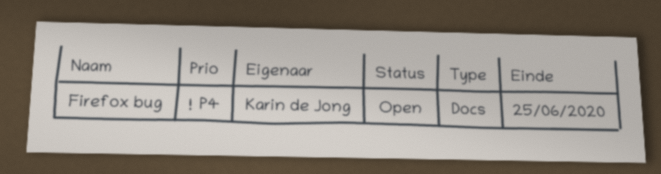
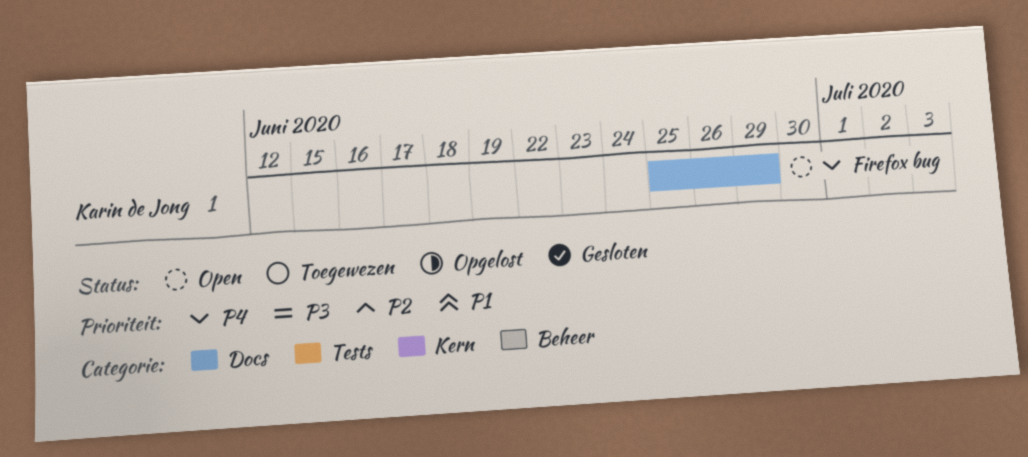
Firefox bug, due: Jun 25 -> Jun 29

